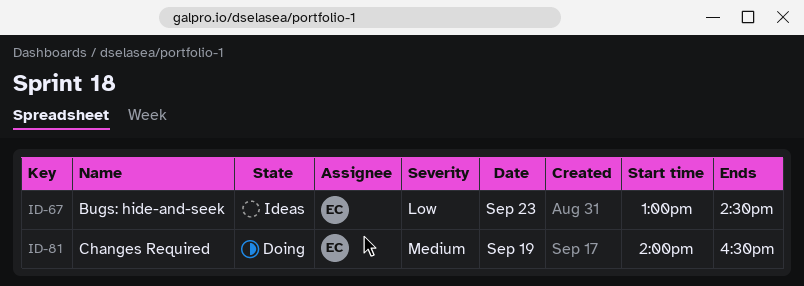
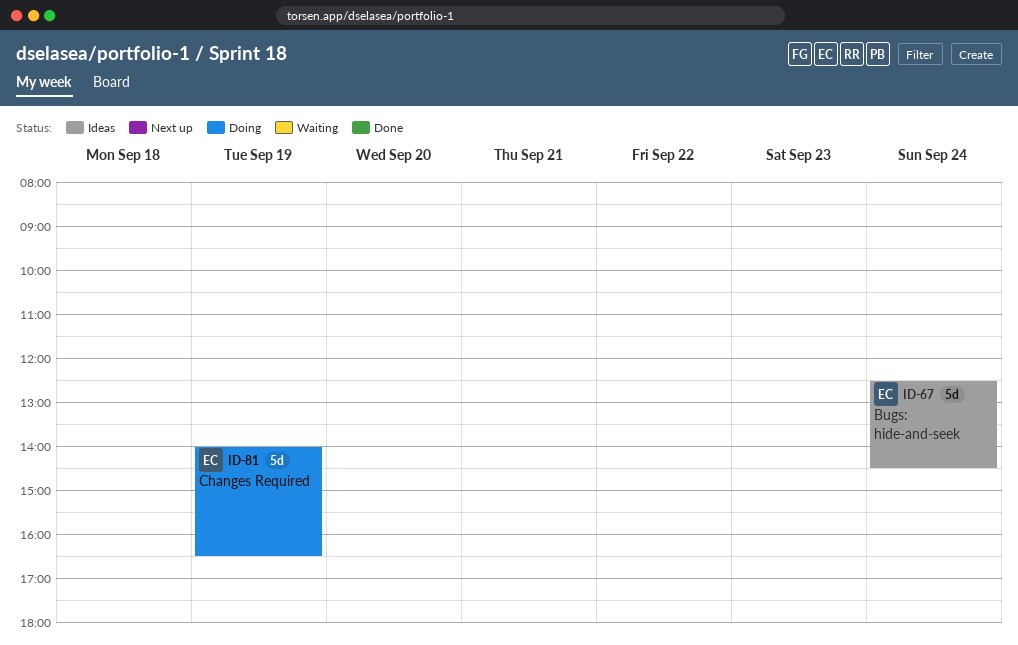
ID-67, day: Sep 23 -> Sep 24
ID-67, begins: 13:00 -> 12:30

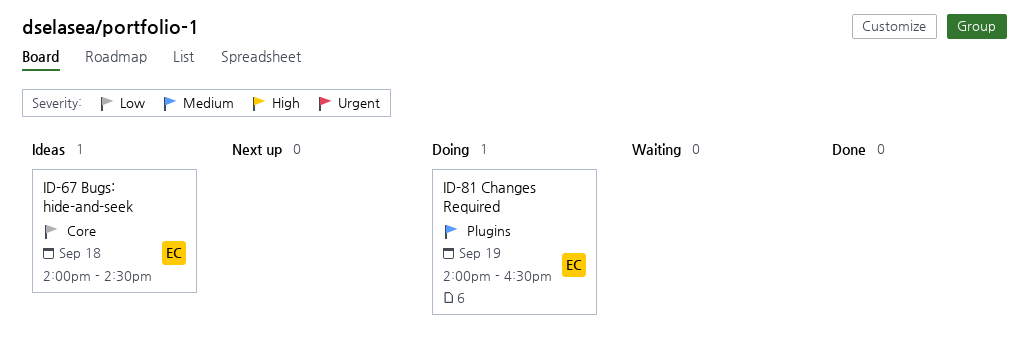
ID-67, day: Sep 24 -> Sep 18
ID-67, begins: 12:30 -> 14:00

